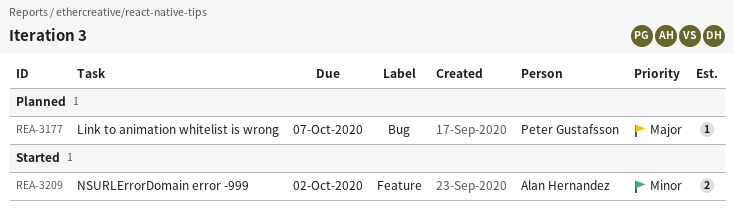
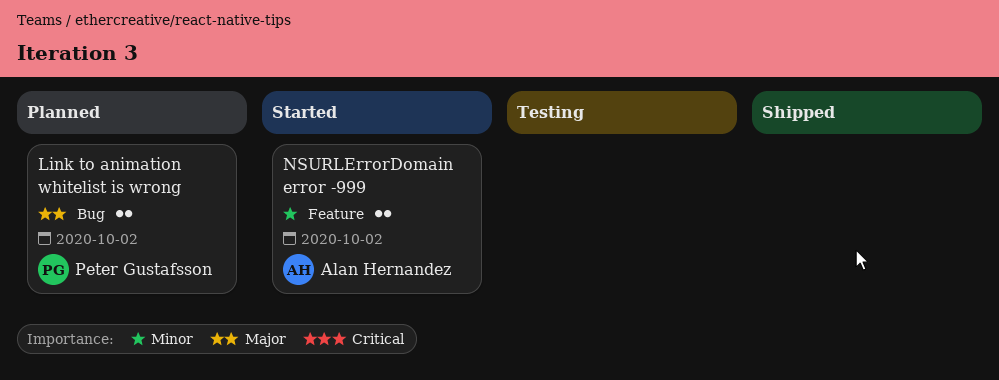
Link to animation whitelist is wrong, estimate: 1 -> 2
Link to animation whitelist is wrong, due: Oct 7 -> Oct 2

